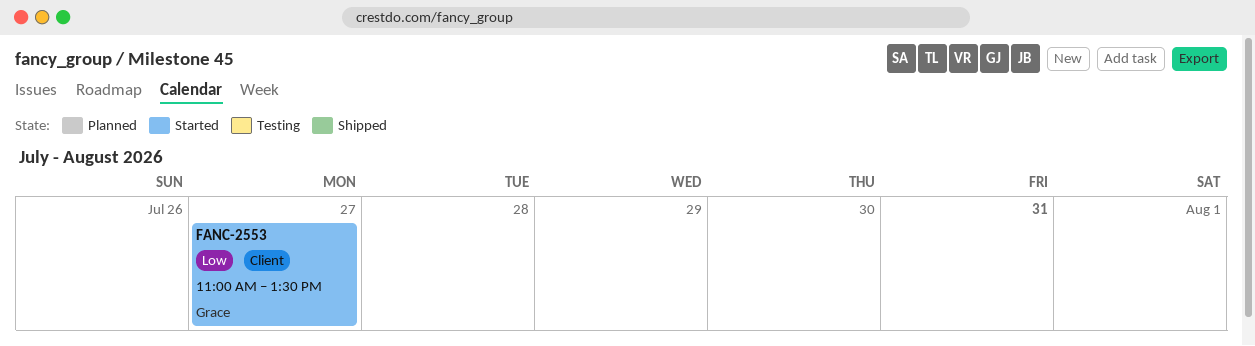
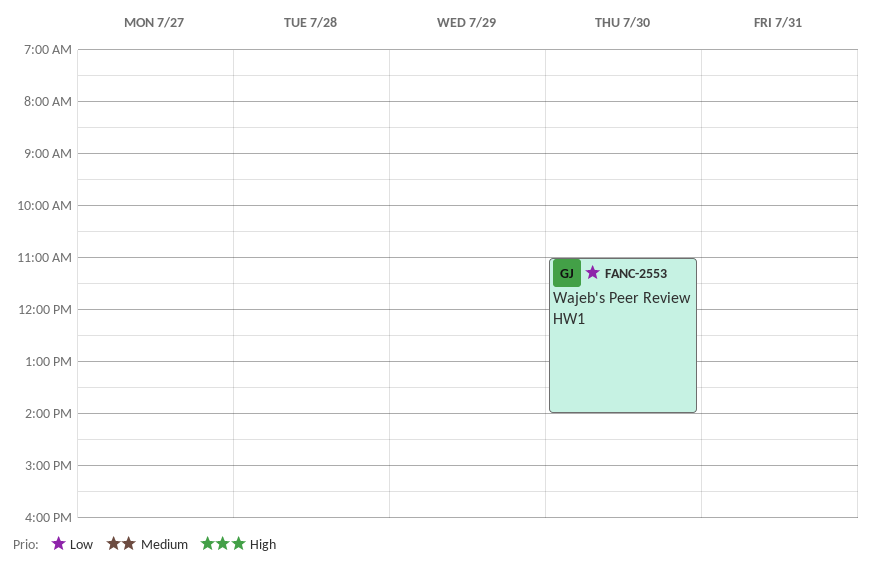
FANC-2553, day: Jul 27 -> Jul 30
FANC-2553, ends: 13:30 -> 14:00

